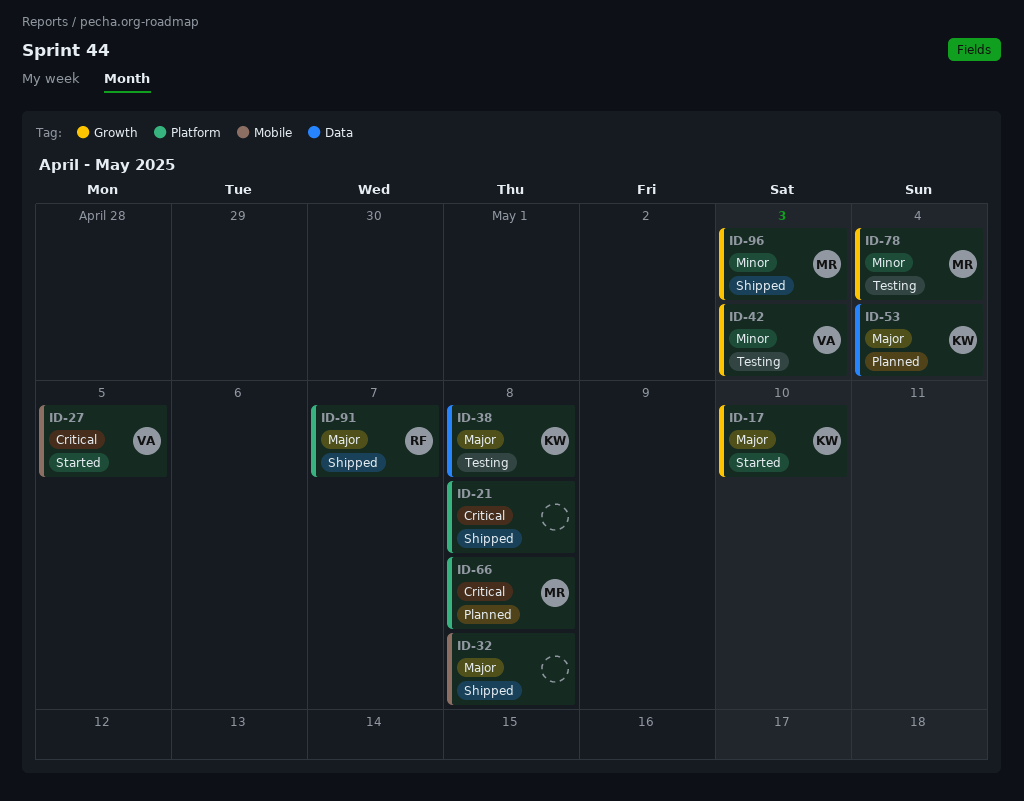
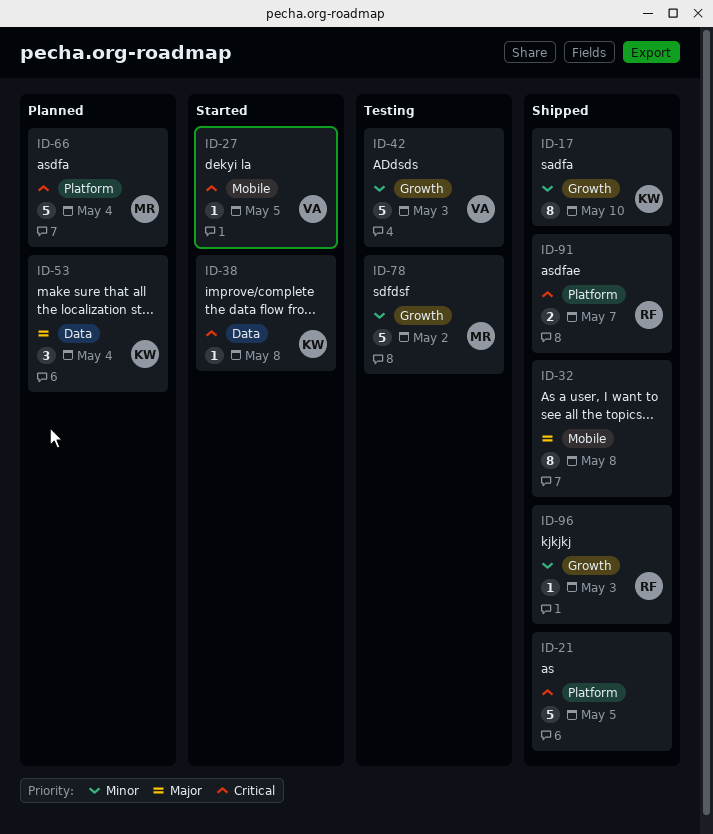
ID-17, status: Started -> Shipped
ID-17, priority: Major -> Minor
ID-21, due: May 8 -> May 5
ID-38, status: Testing -> Started
ID-38, priority: Major -> Critical
ID-66, due: May 8 -> May 4
ID-78, due: May 4 -> May 2
ID-91, priority: Major -> Critical
ID-96, owner: MR -> RF

